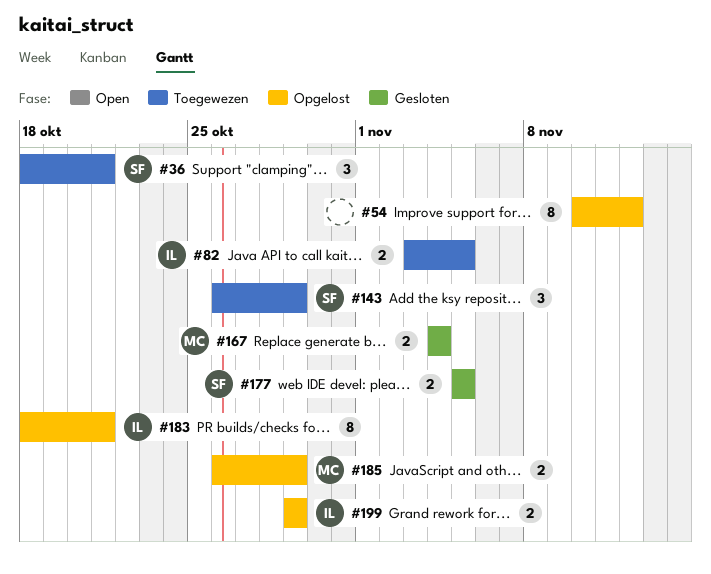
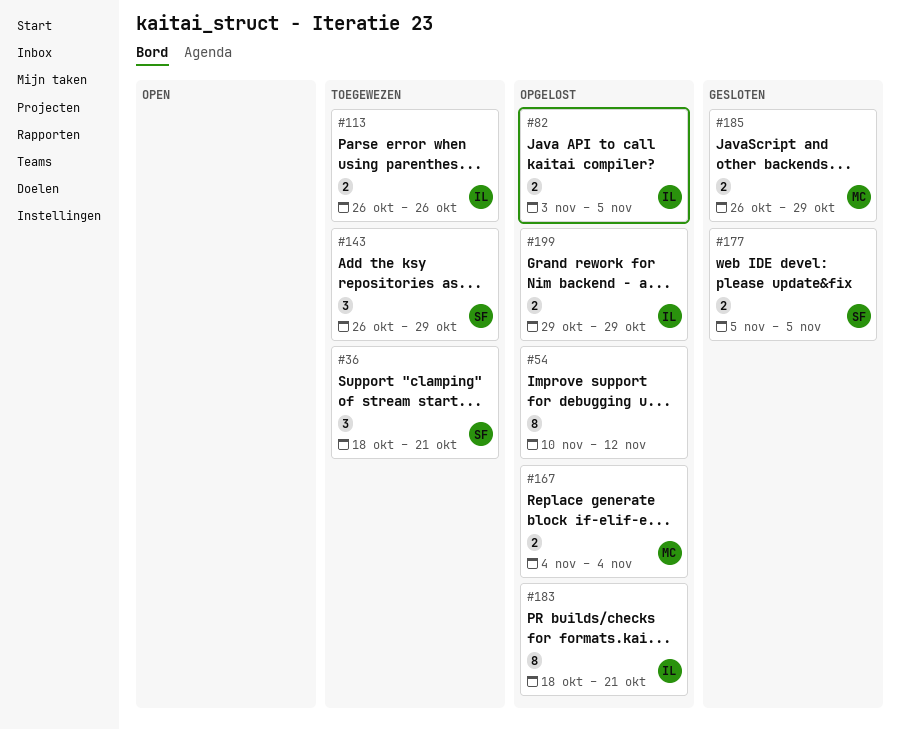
#82, status: Toegewezen -> Opgelost
#113: none -> present
#167, status: Gesloten -> Opgelost
#185, status: Opgelost -> Gesloten

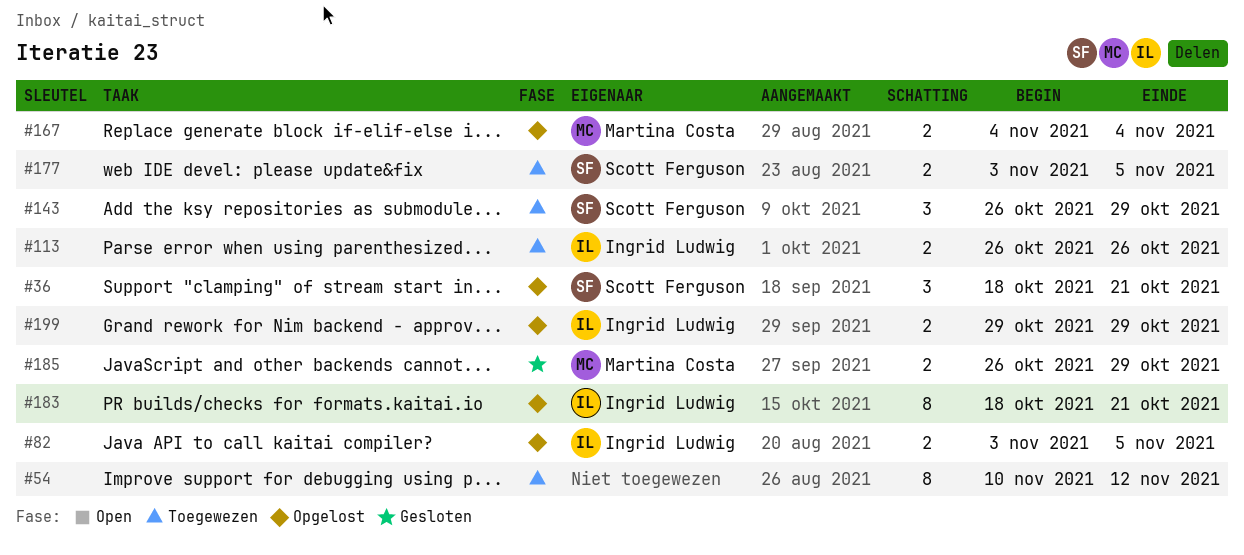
#36, status: Toegewezen -> Opgelost
#54, status: Opgelost -> Toegewezen
#177, status: Gesloten -> Toegewezen
#177, start: Nov 5 -> Nov 3

